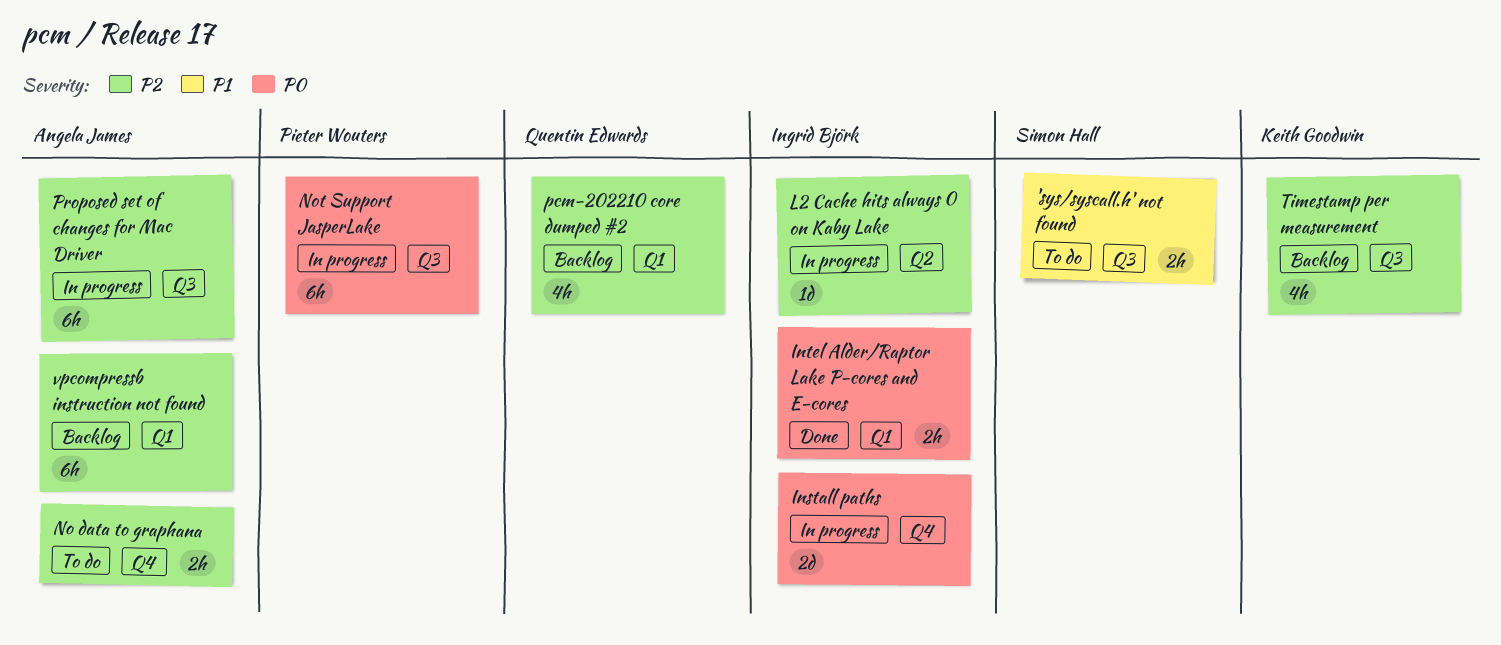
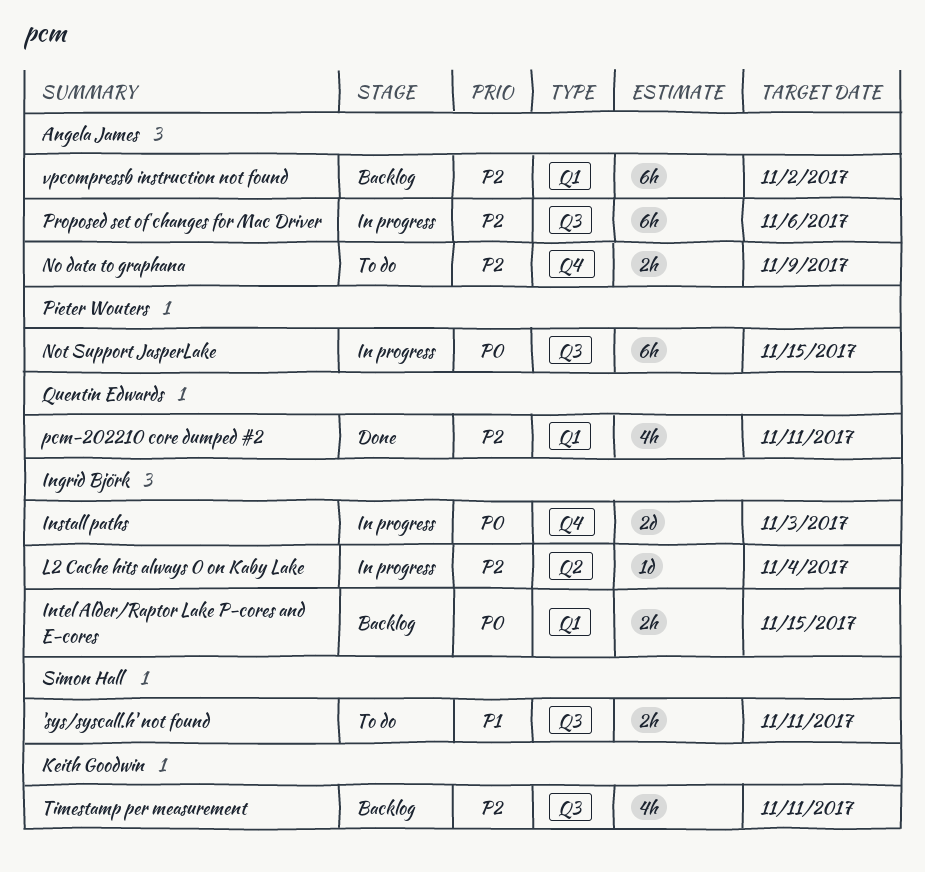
Intel Alder/Raptor Lake P-cores and E-cores, status: Done -> Backlog
pcm-202210 core dumped #2, status: Backlog -> Done

